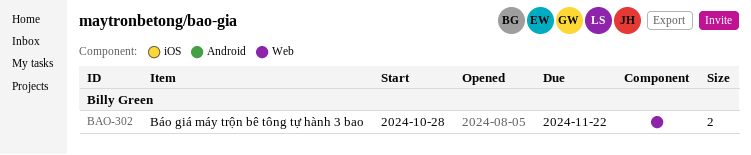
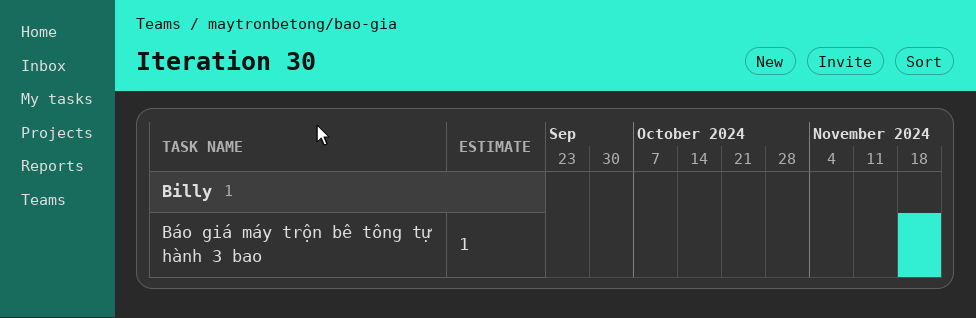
Báo giá máy trộn bê tông tự hành 3 bao, estimate: 2 -> 1
Báo giá máy trộn bê tông tự hành 3 bao, start: Oct 28 -> Nov 18

